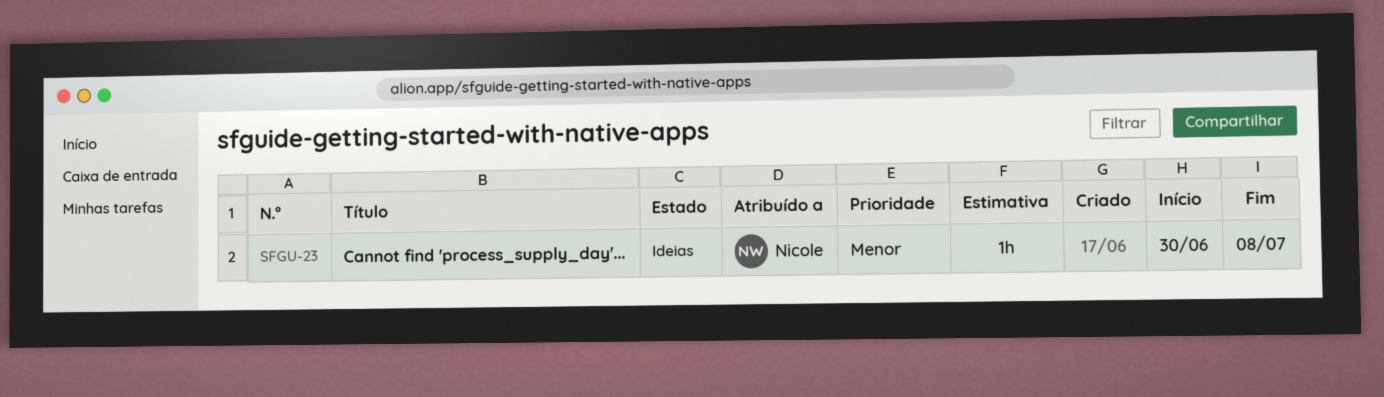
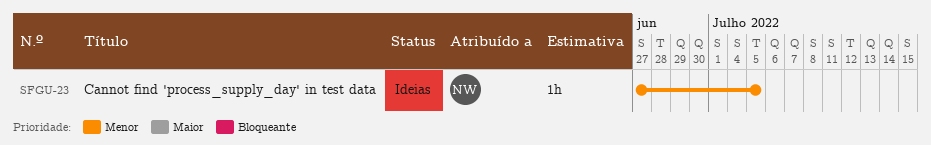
SFGU-23, start: Jun 30 -> Jun 27
SFGU-23, due: Jul 8 -> Jul 5

